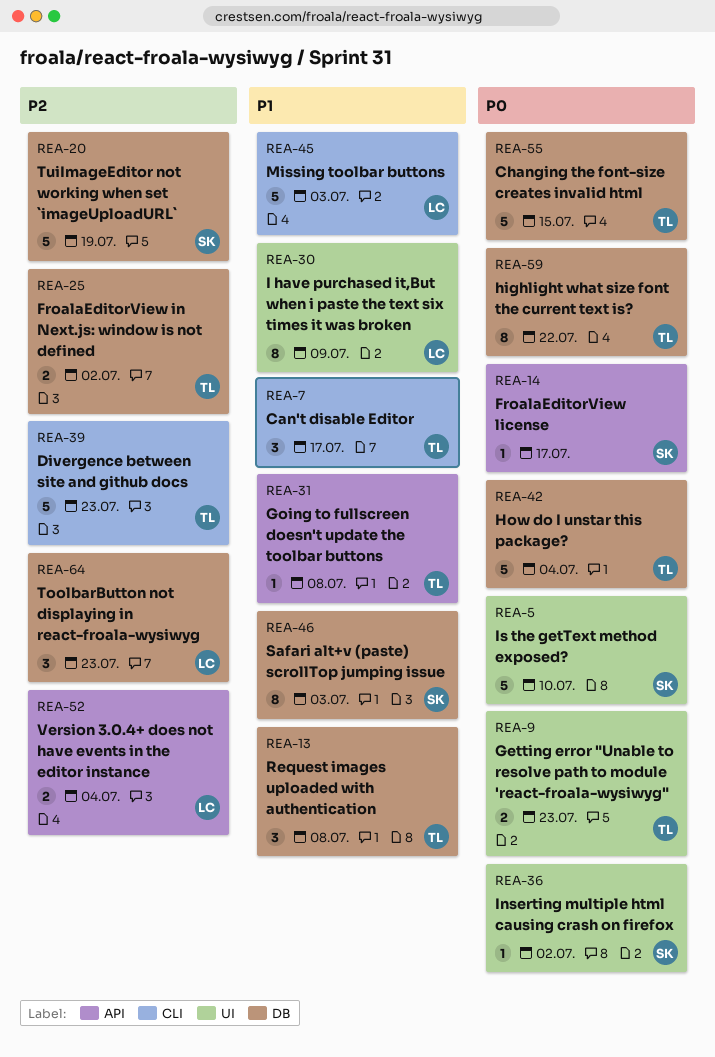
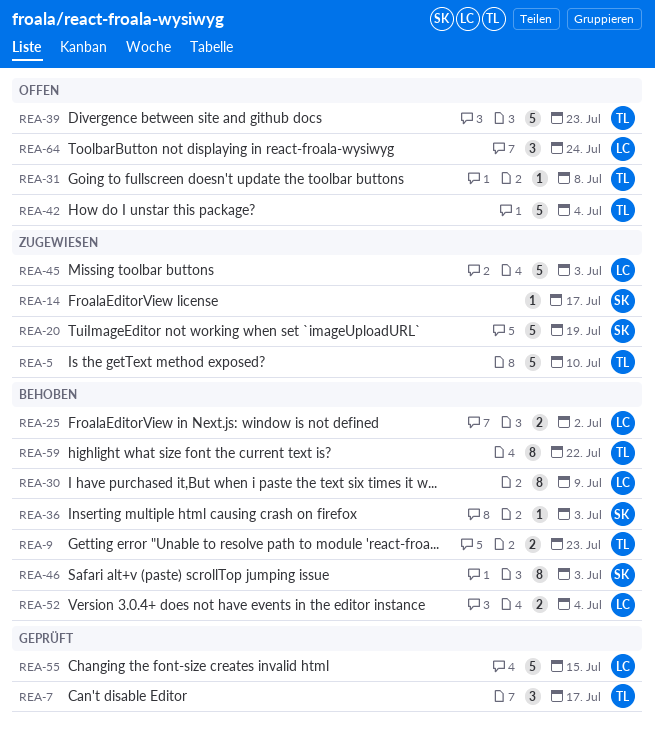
REA-5, owner: SK -> TL
REA-13: present -> none
REA-25, owner: TL -> LC
REA-36, due: Jul 2 -> Jul 3
REA-55, owner: TL -> LC
REA-64, due: Jul 23 -> Jul 24

